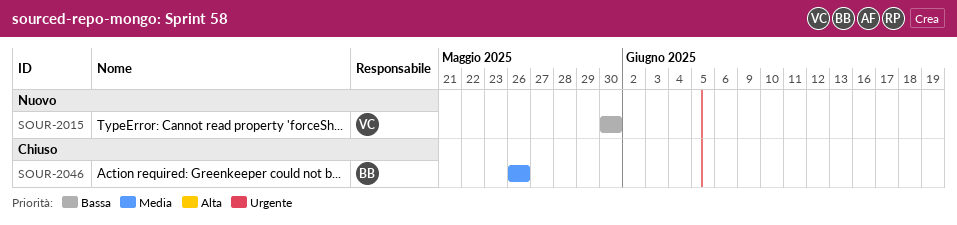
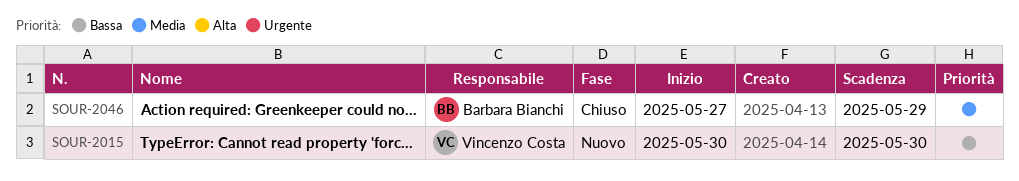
SOUR-2046, start: May 26 -> May 27
SOUR-2046, due: May 26 -> May 29

